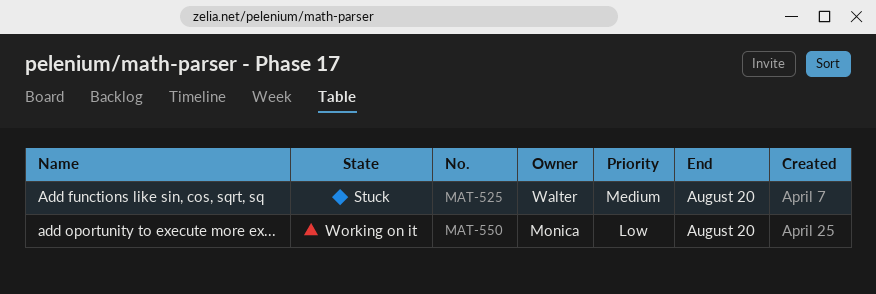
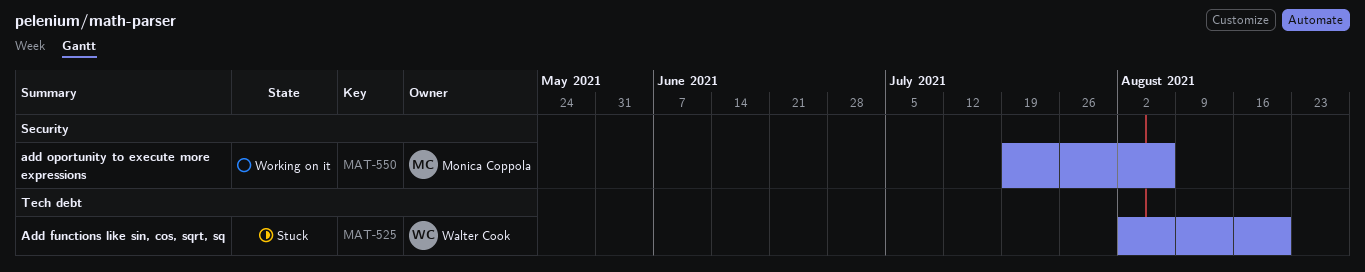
MAT-550, due: Aug 20 -> Aug 6

